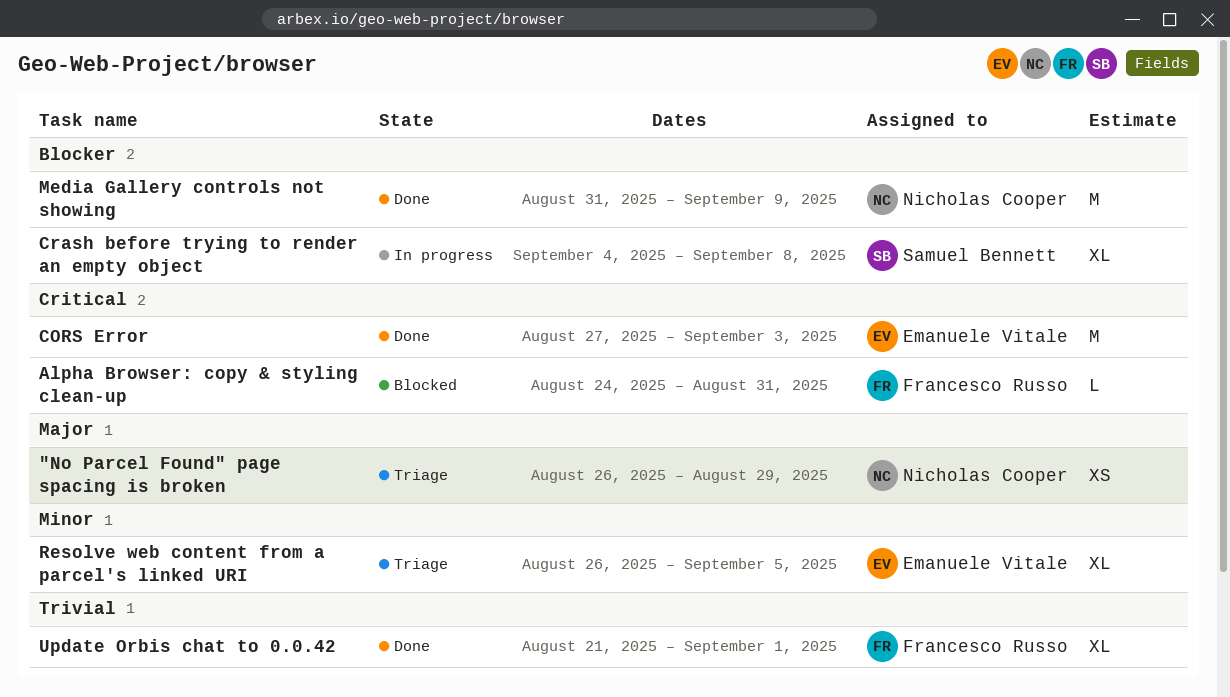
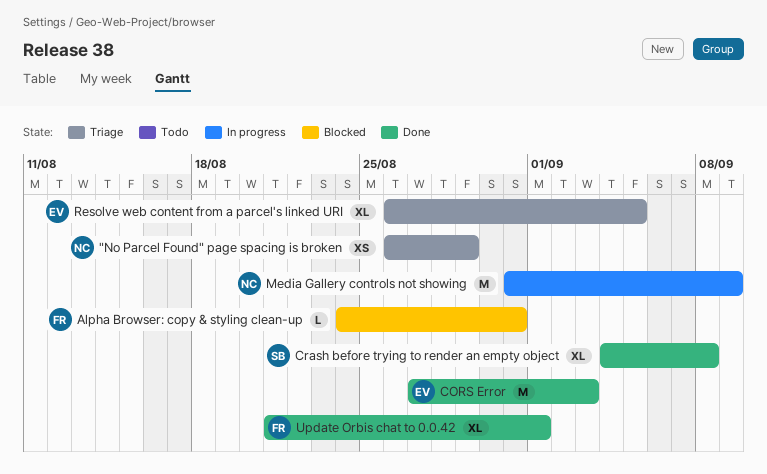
Crash before trying to render an empty object, status: In progress -> Done
Media Gallery controls not showing, status: Done -> In progress

